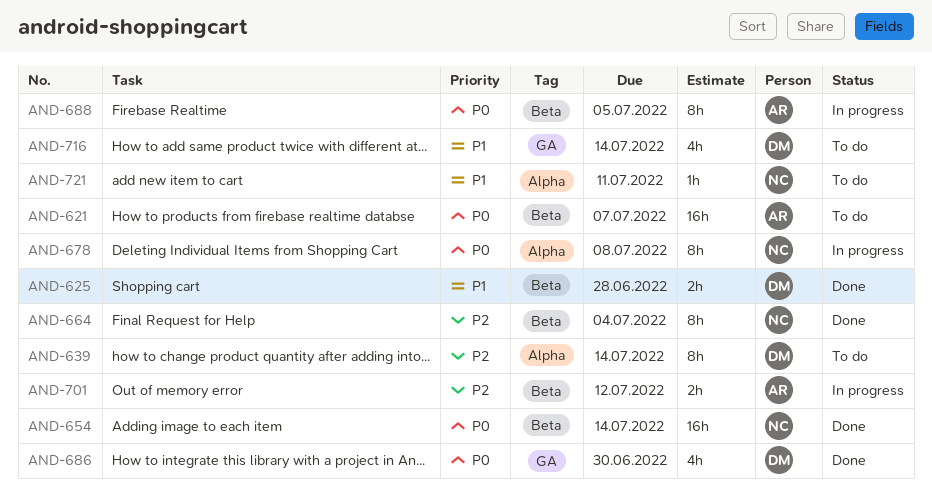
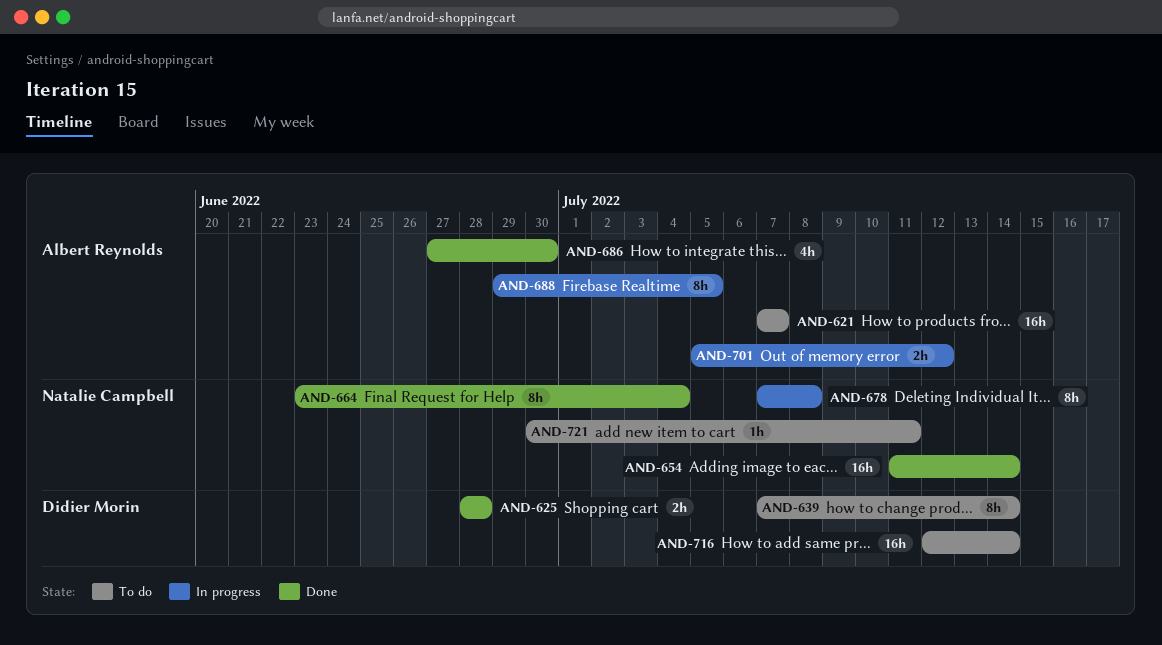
AND-686, owner: Didier Morin -> Albert Reynolds
AND-716, estimate: 4h -> 16h

